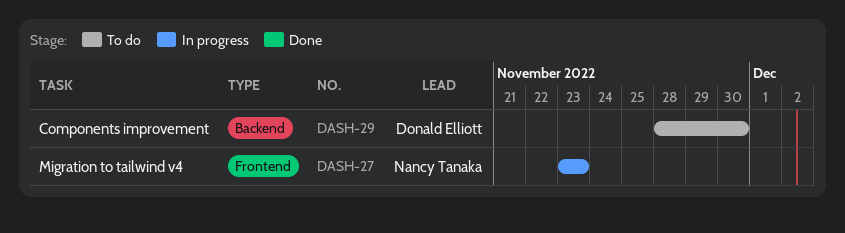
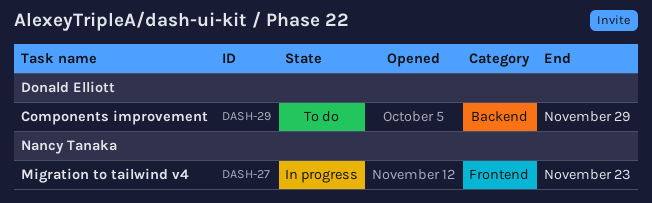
DASH-29, due: Nov 30 -> Nov 29

